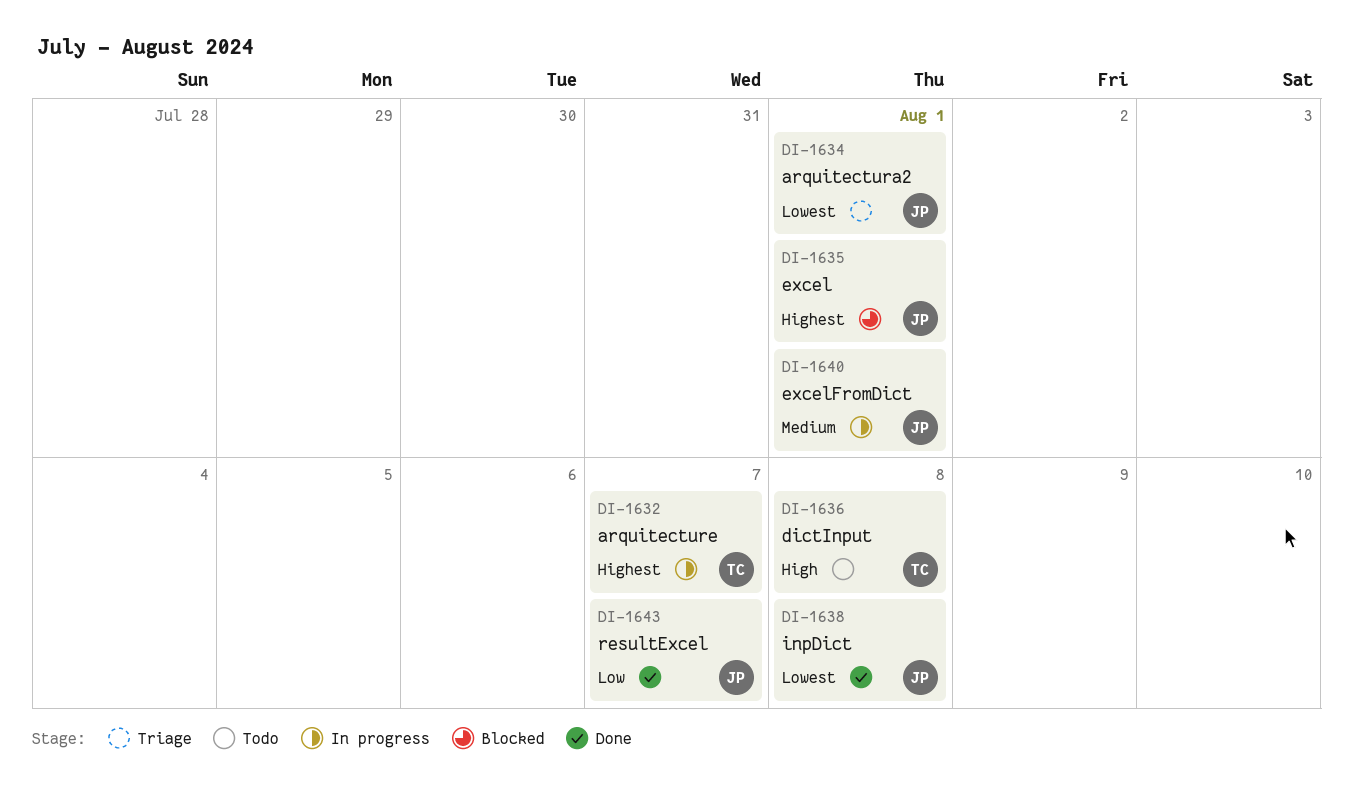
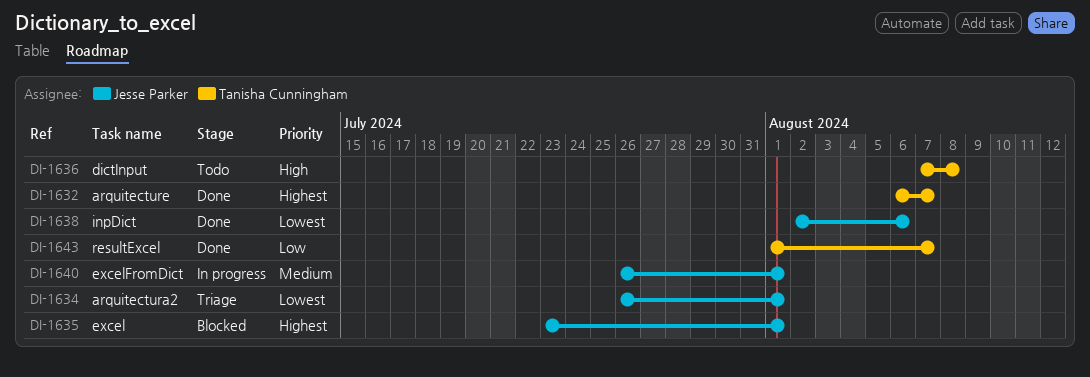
DI-1632, status: In progress -> Done
DI-1638, due: Aug 8 -> Aug 6
DI-1643, owner: Jesse Parker -> Tanisha Cunningham

